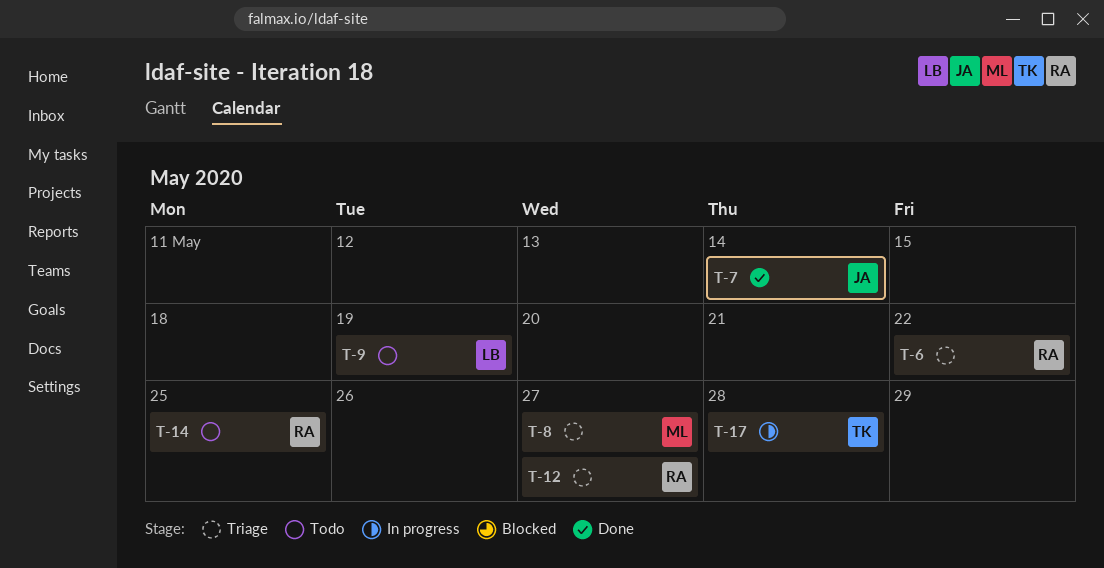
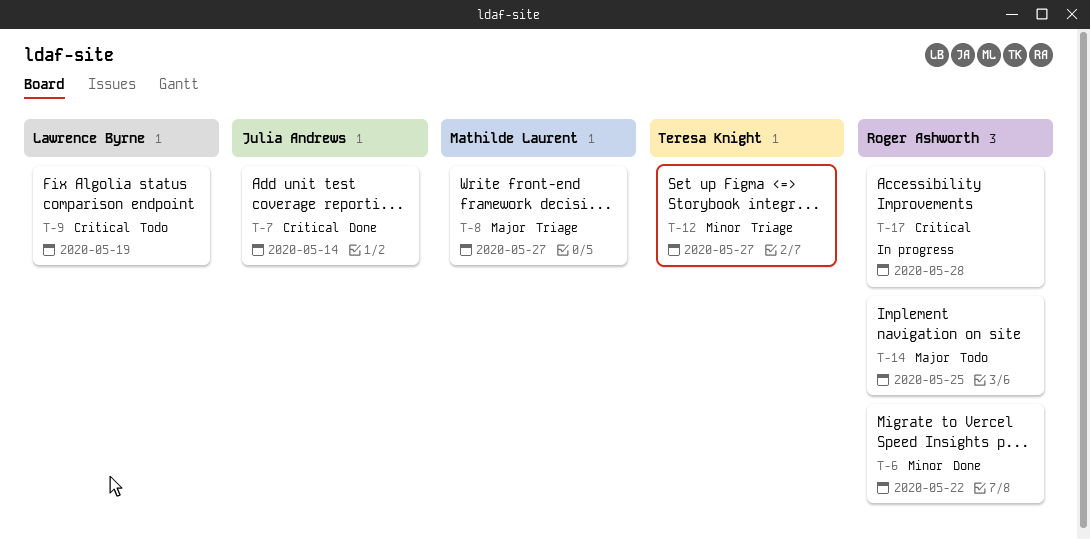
T-6, status: Triage -> Done
T-12, owner: Roger Ashworth -> Teresa Knight
T-17, owner: Teresa Knight -> Roger Ashworth

